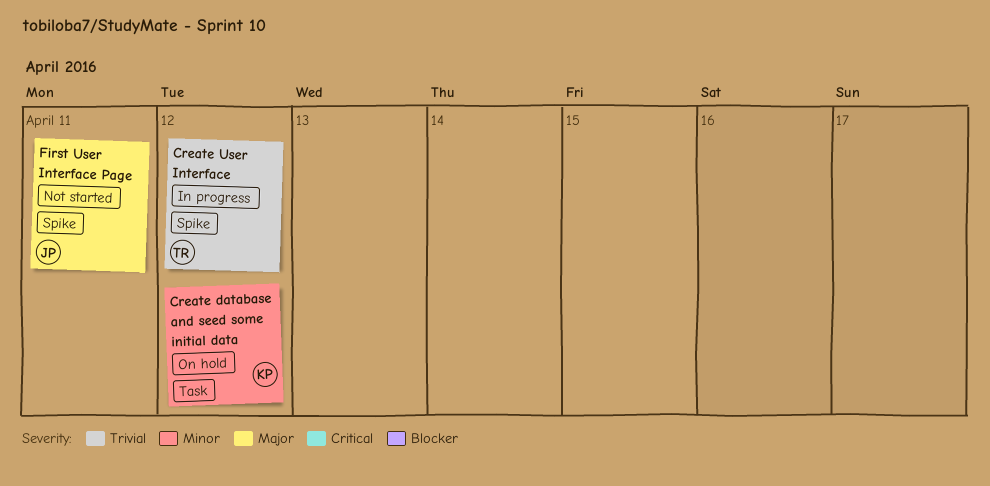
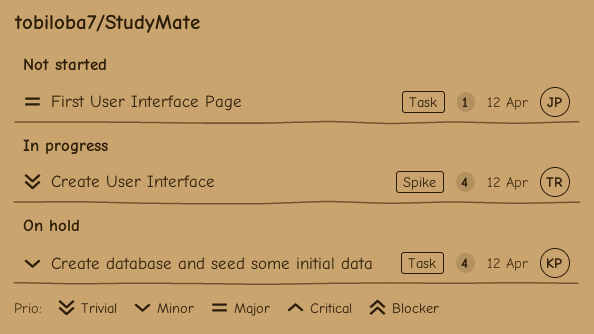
First User Interface Page, label: Spike -> Task
First User Interface Page, due: Apr 11 -> Apr 12

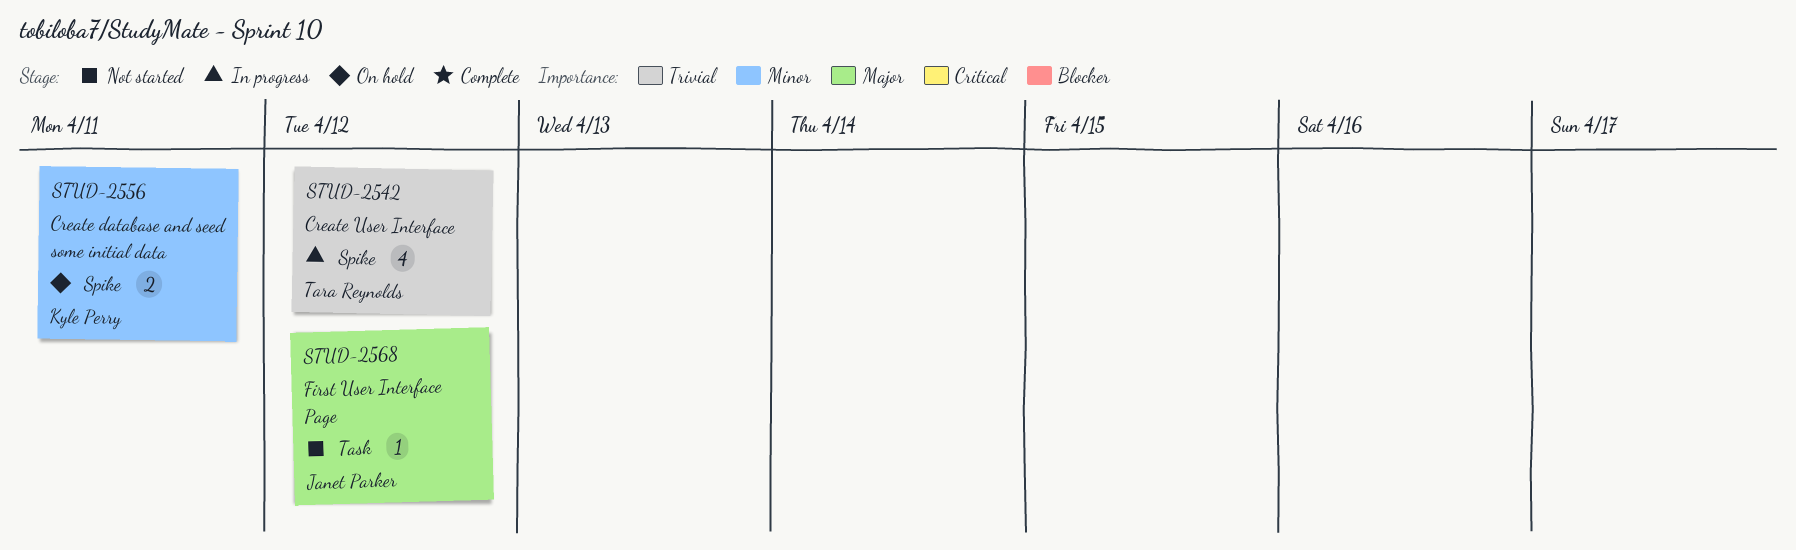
Create database and seed some initial data, label: Task -> Spike
Create database and seed some initial data, estimate: 4 -> 2
Create database and seed some initial data, due: Apr 12 -> Apr 11

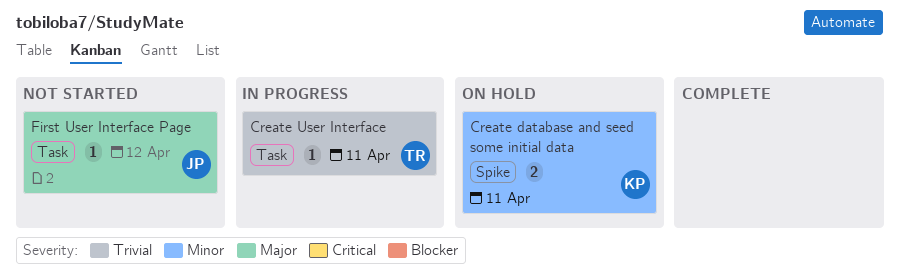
Create User Interface, label: Spike -> Task
Create User Interface, estimate: 4 -> 1
Create User Interface, due: Apr 12 -> Apr 11

